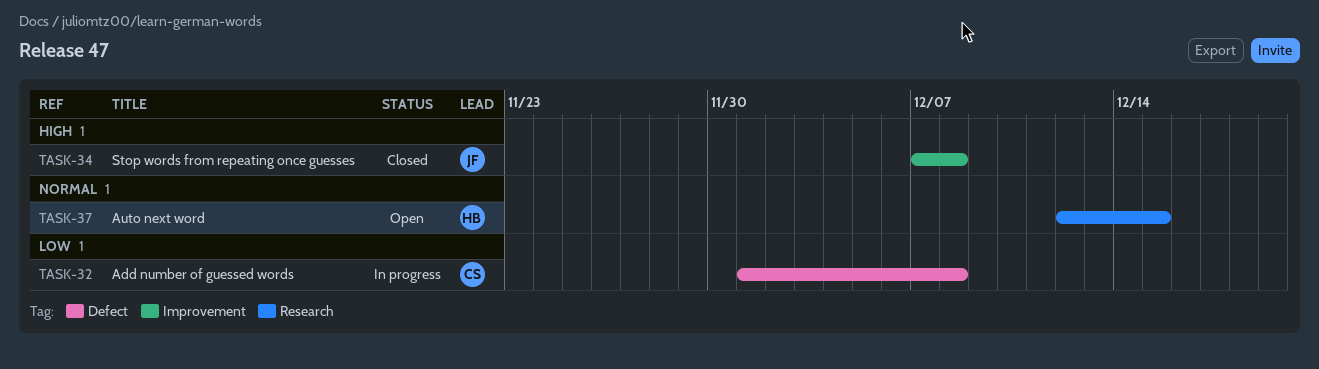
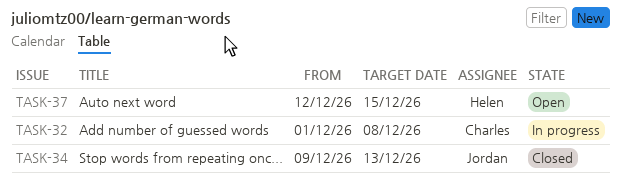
TASK-34, start: Dec 7 -> Dec 9
TASK-34, due: Dec 8 -> Dec 13

